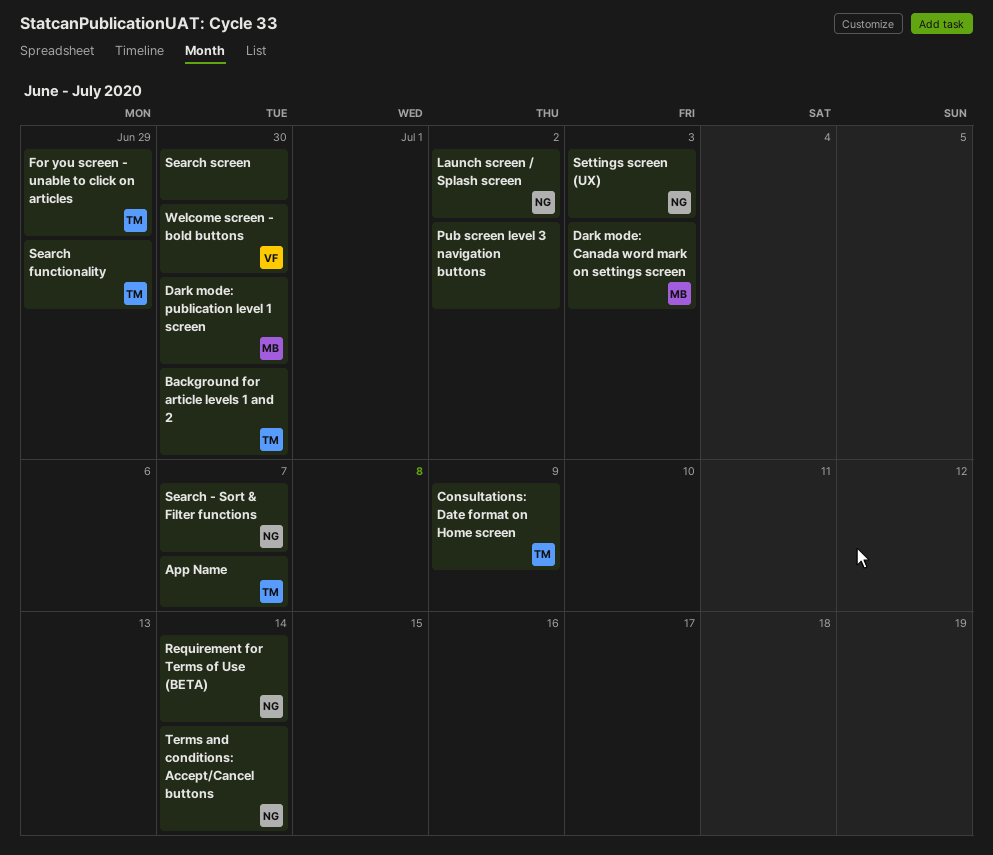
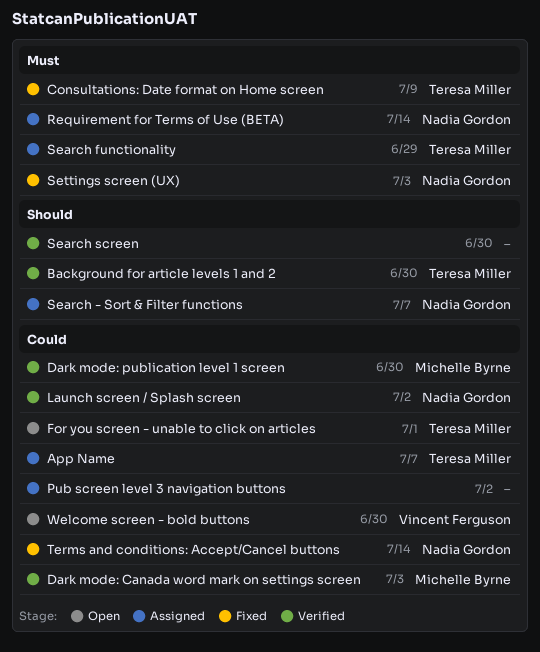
For you screen - unable to click on articles, due: Jun 29 -> Jul 1

